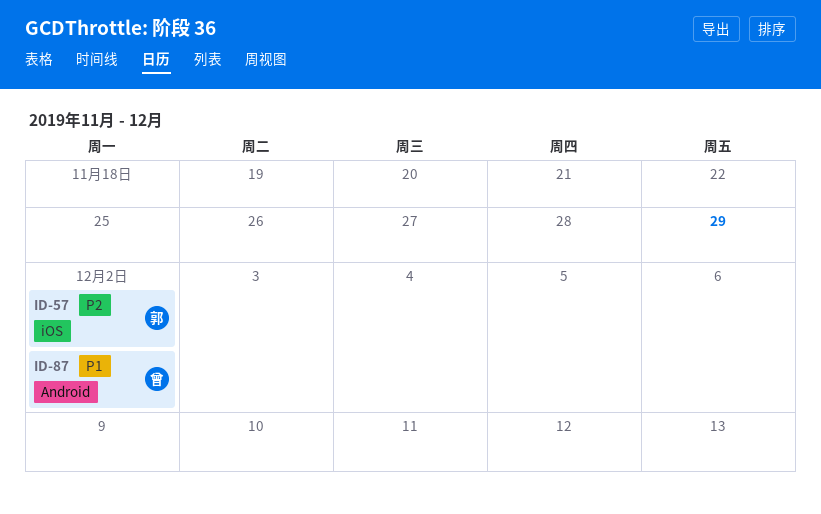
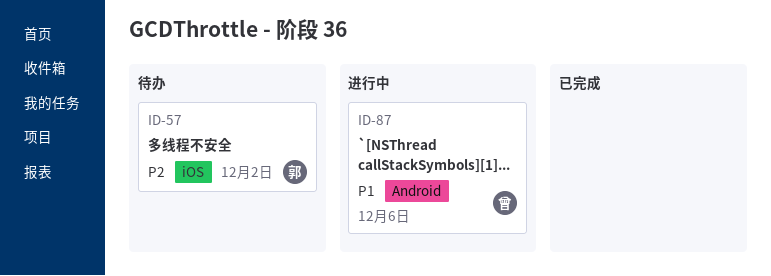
ID-87, due: Dec 2 -> Dec 6

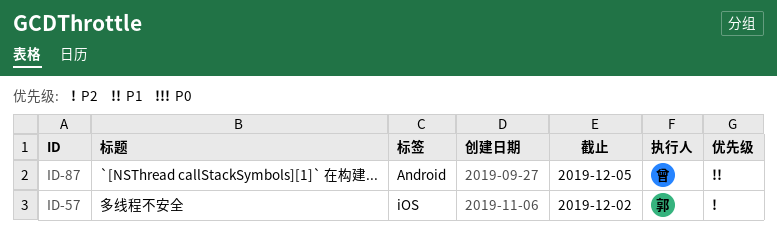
ID-87, due: Dec 6 -> Dec 5

